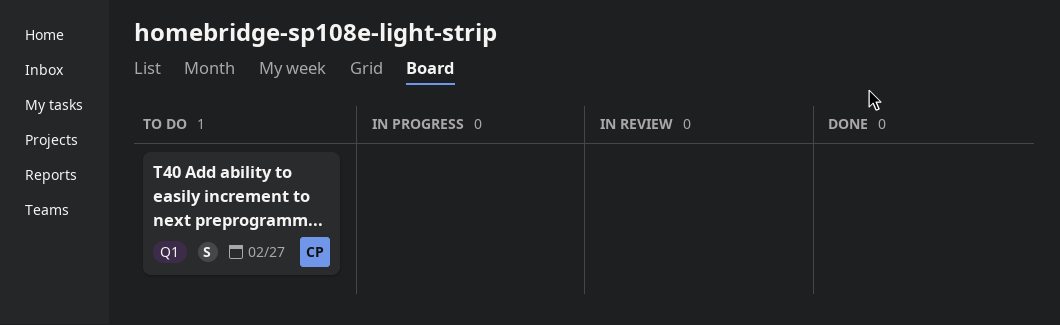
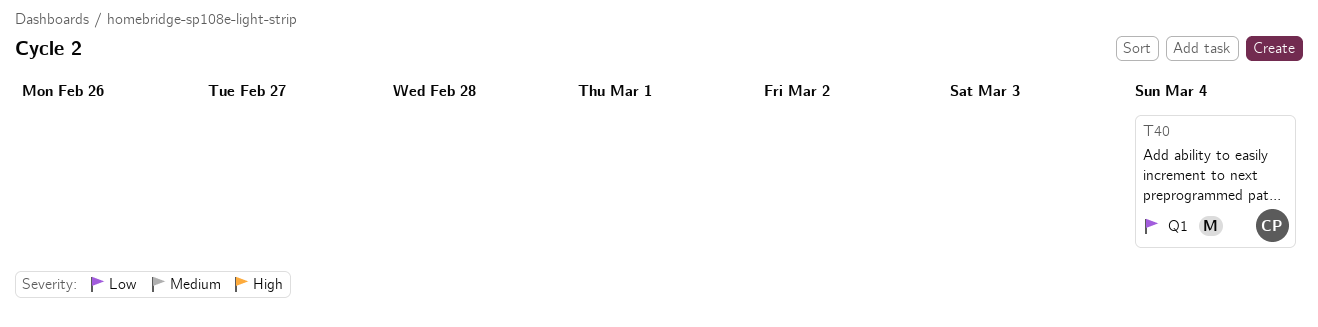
T40, estimate: S -> M
T40, due: Feb 27 -> Mar 4

